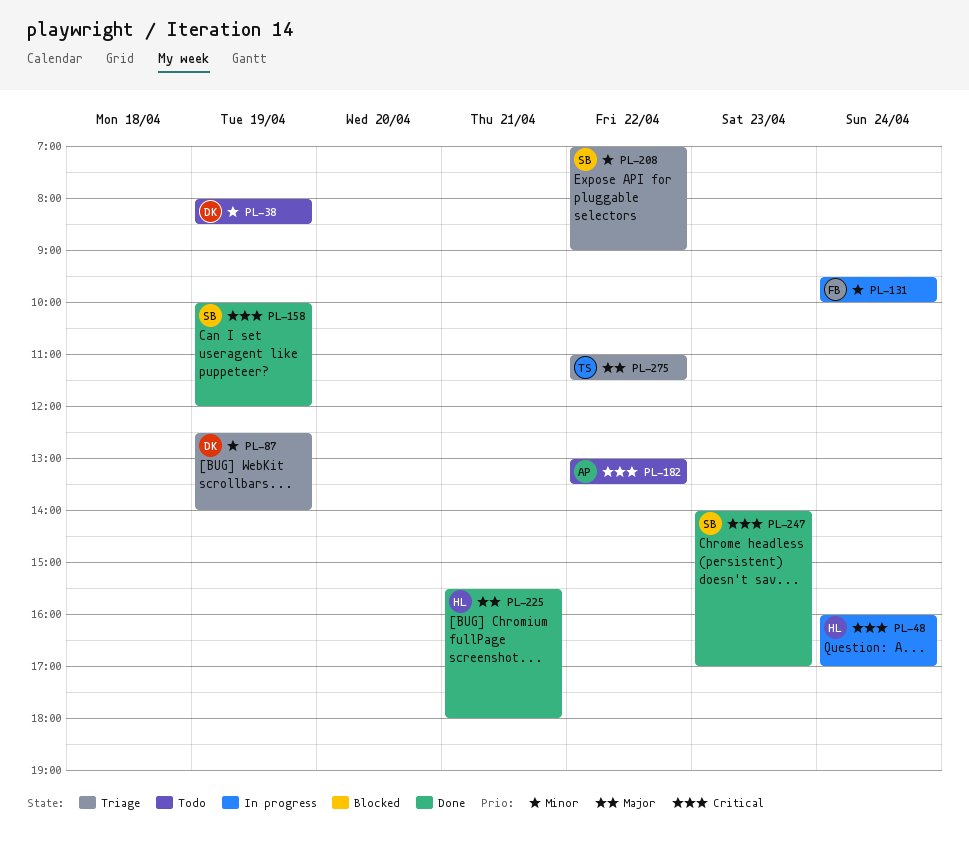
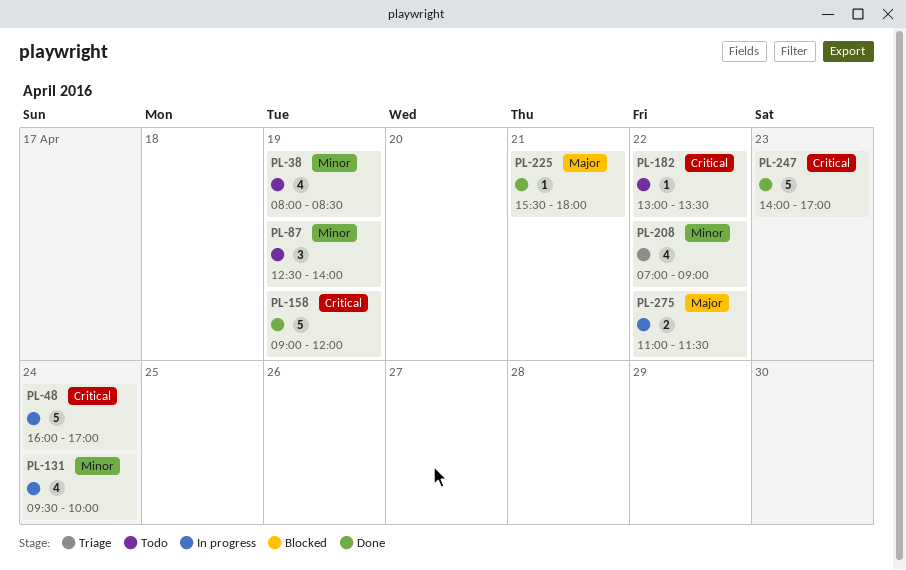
PL-87, status: Triage -> Todo
PL-158, begins: 10:00 -> 09:00
PL-275, status: Triage -> In progress

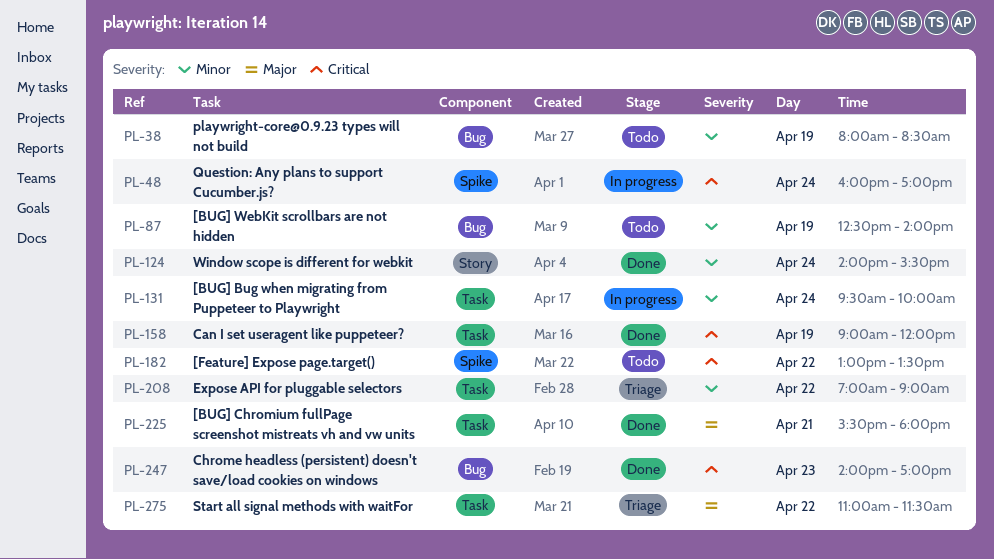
PL-124: none -> present
PL-275, status: In progress -> Triage

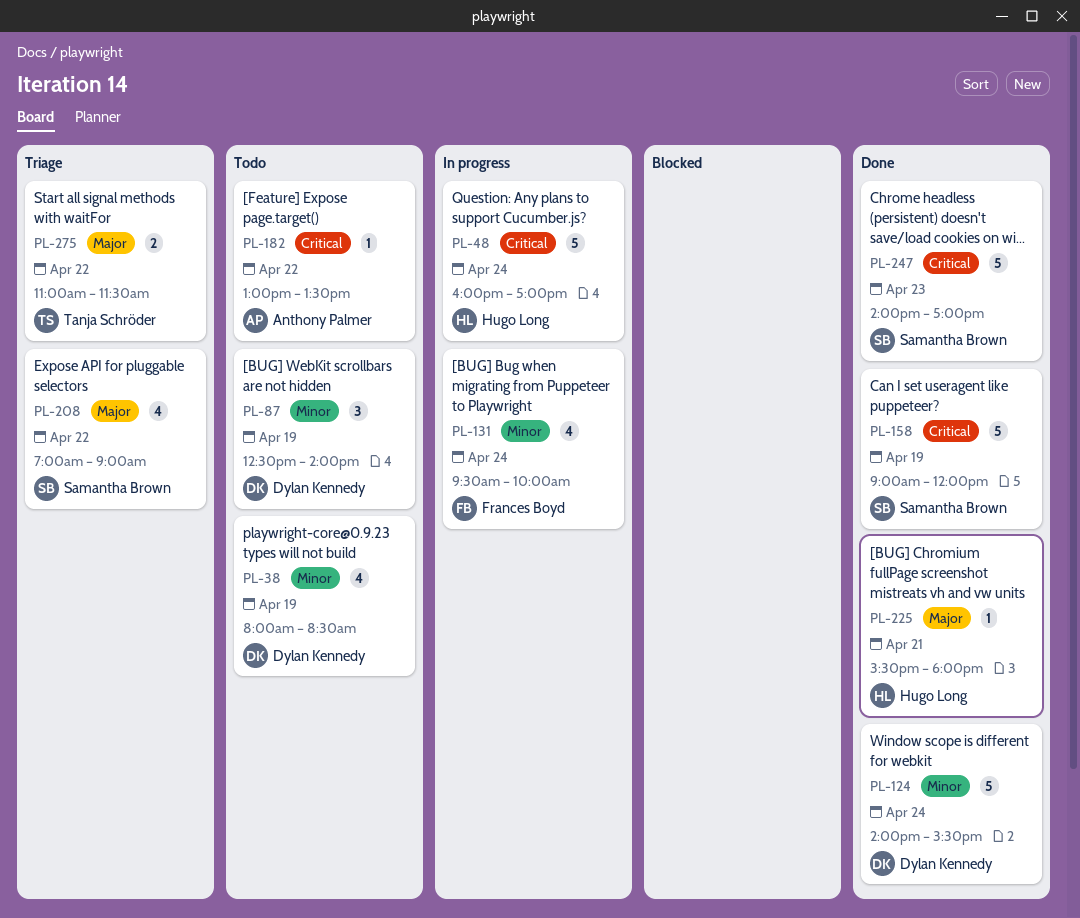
PL-208, priority: Minor -> Major

